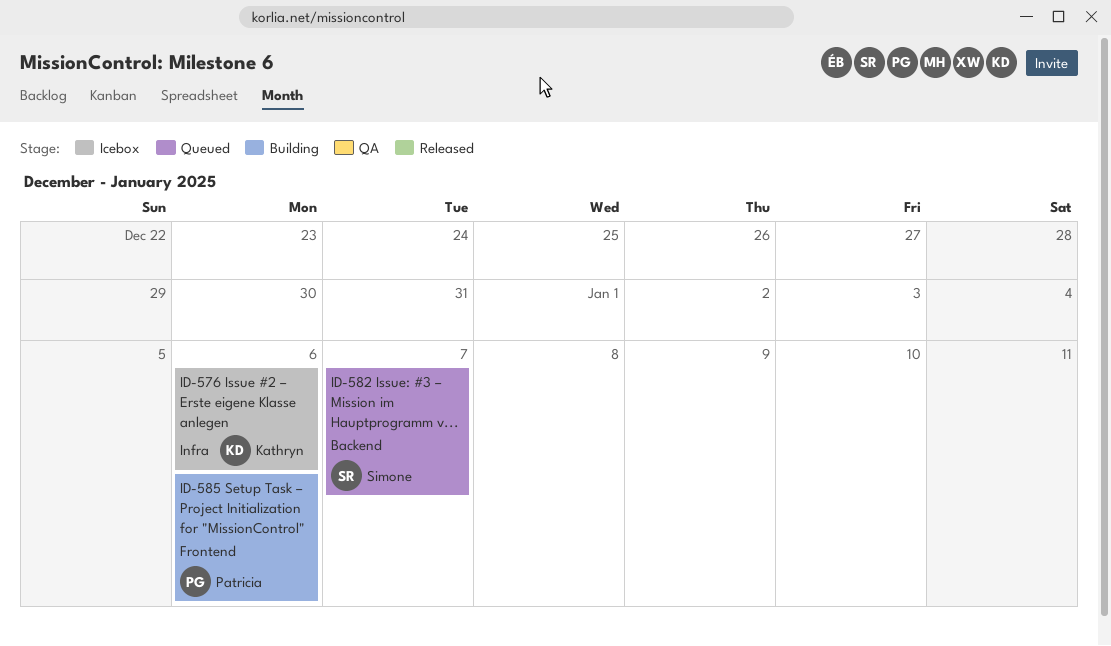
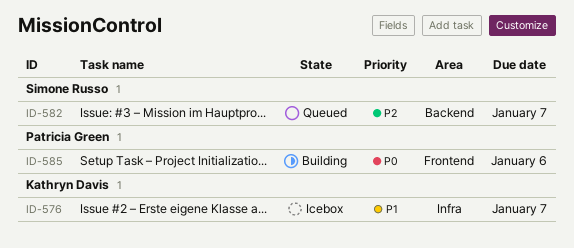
ID-576, due: Jan 6 -> Jan 7

